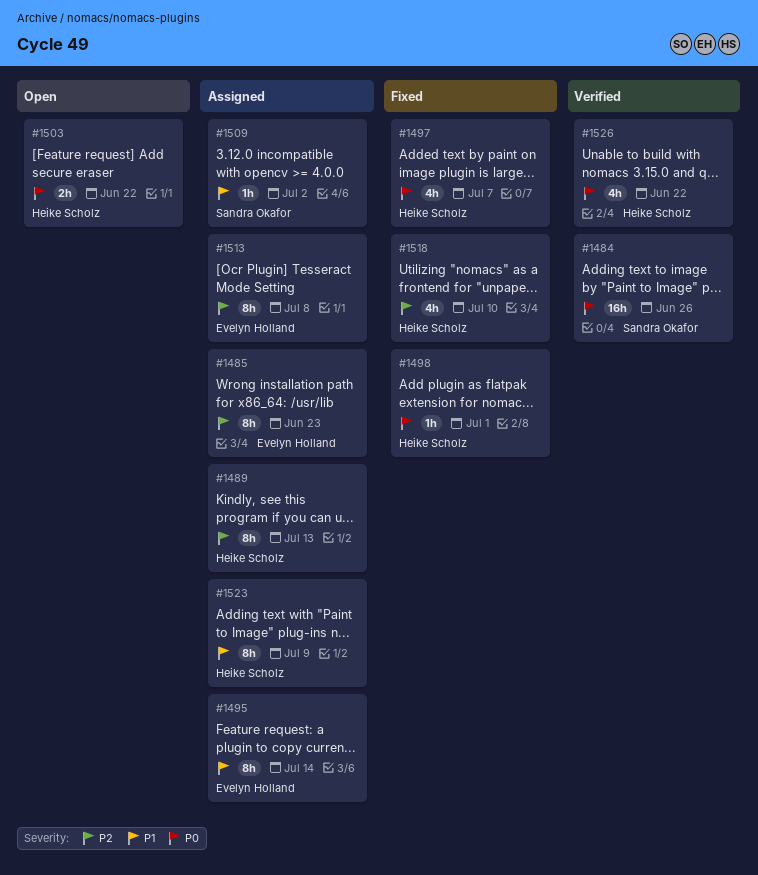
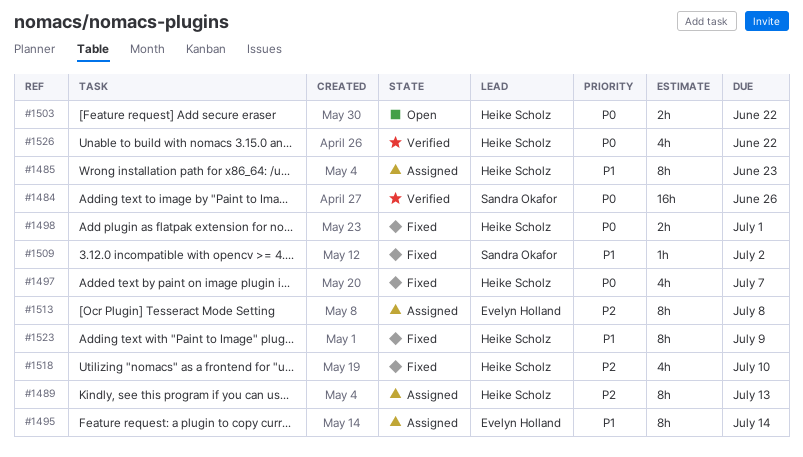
#1485, owner: Evelyn Holland -> Heike Scholz
#1485, priority: P2 -> P1
#1498, estimate: 1h -> 2h
#1509, status: Assigned -> Fixed
#1523, status: Assigned -> Fixed

